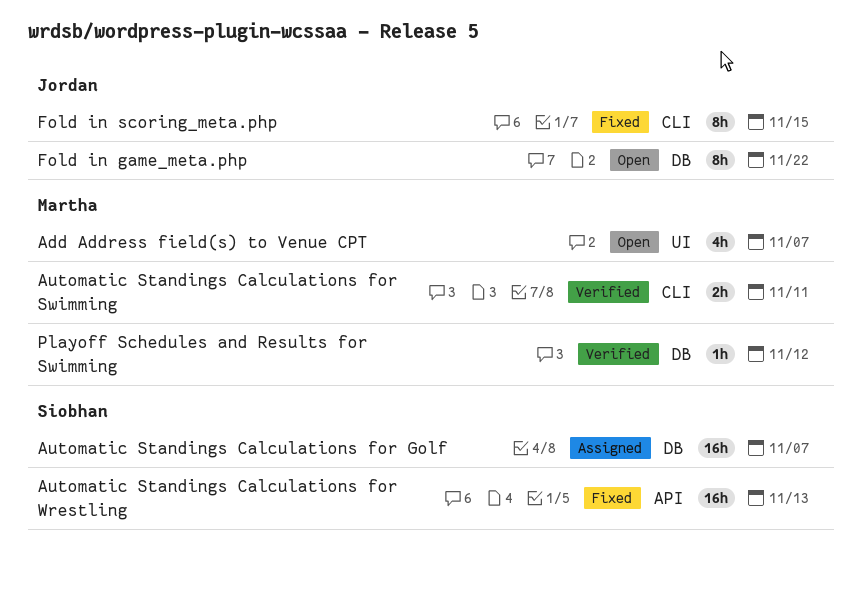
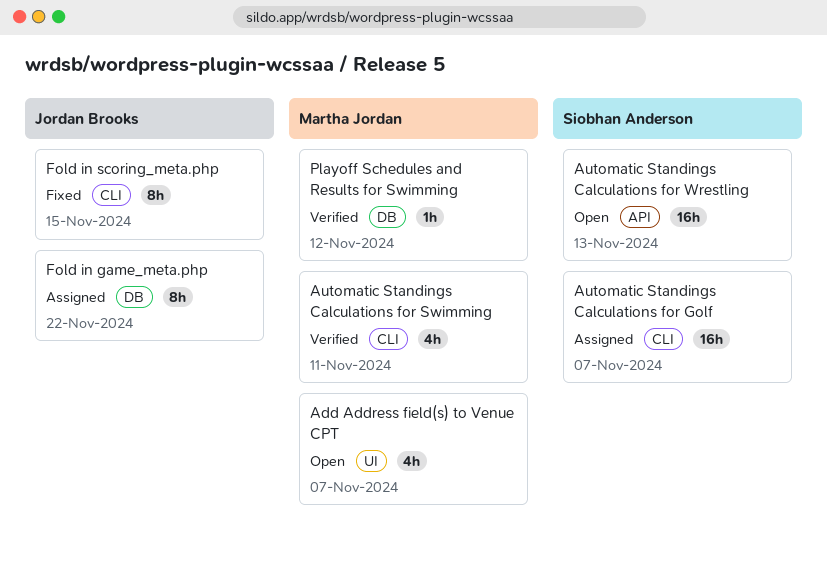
Automatic Standings Calculations for Golf, label: DB -> CLI
Automatic Standings Calculations for Swimming, estimate: 2h -> 4h
Automatic Standings Calculations for Wrestling, status: Fixed -> Open
Fold in game_meta.php, status: Open -> Assigned

